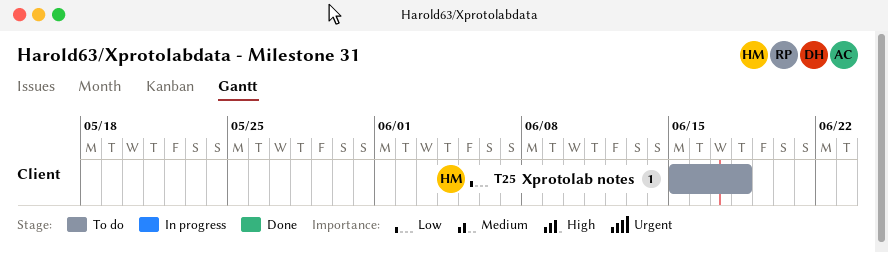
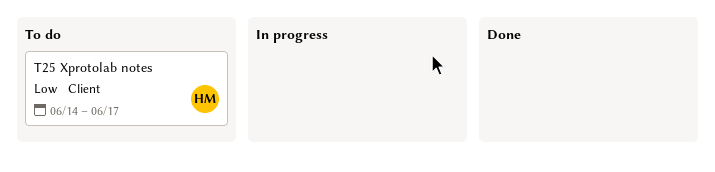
T25, start: Jun 15 -> Jun 14
T25, due: Jun 18 -> Jun 17

